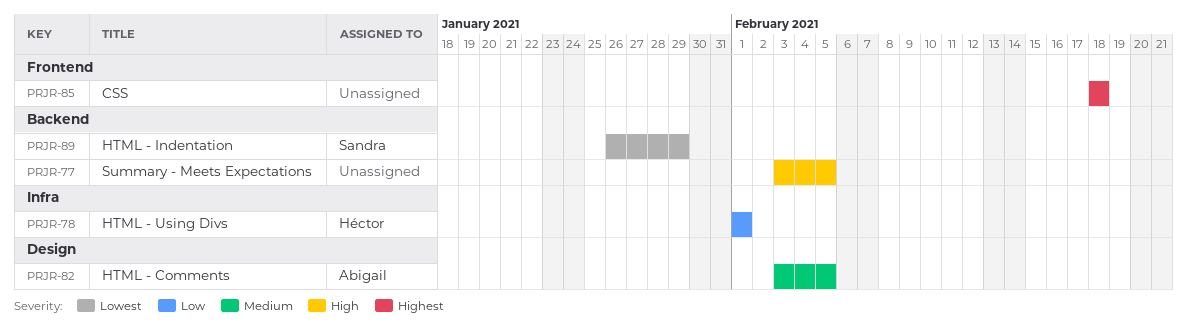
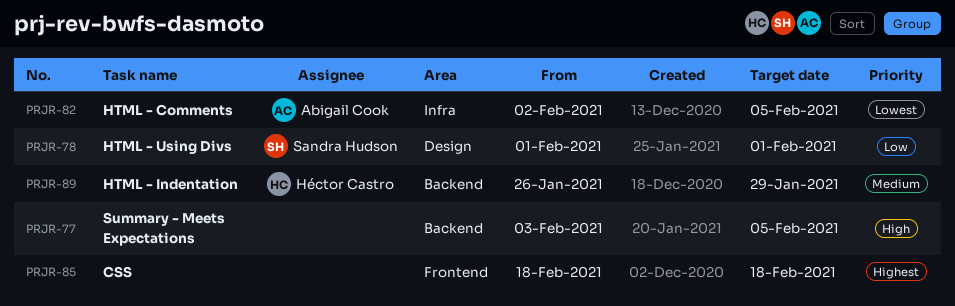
PRJR-78, owner: Héctor Castro -> Sandra Hudson
PRJR-78, label: Infra -> Design
PRJR-82, priority: Medium -> Lowest
PRJR-82, label: Design -> Infra
PRJR-82, start: Feb 3 -> Feb 2
PRJR-89, owner: Sandra Hudson -> Héctor Castro
PRJR-89, priority: Lowest -> Medium

